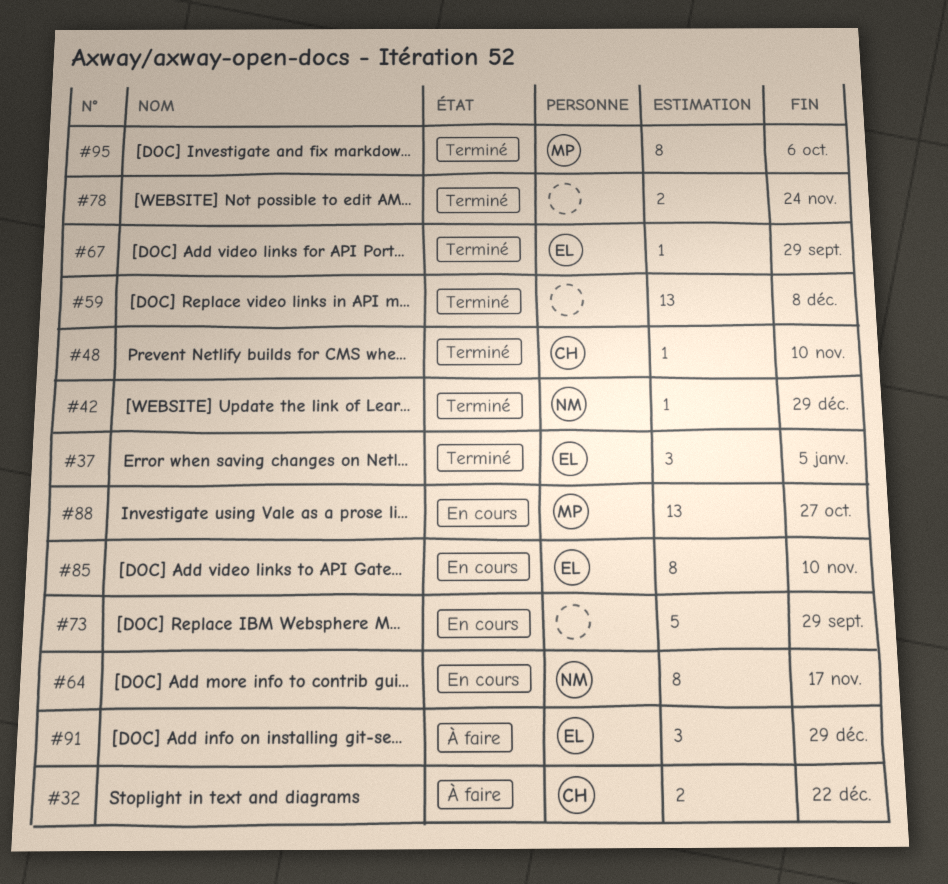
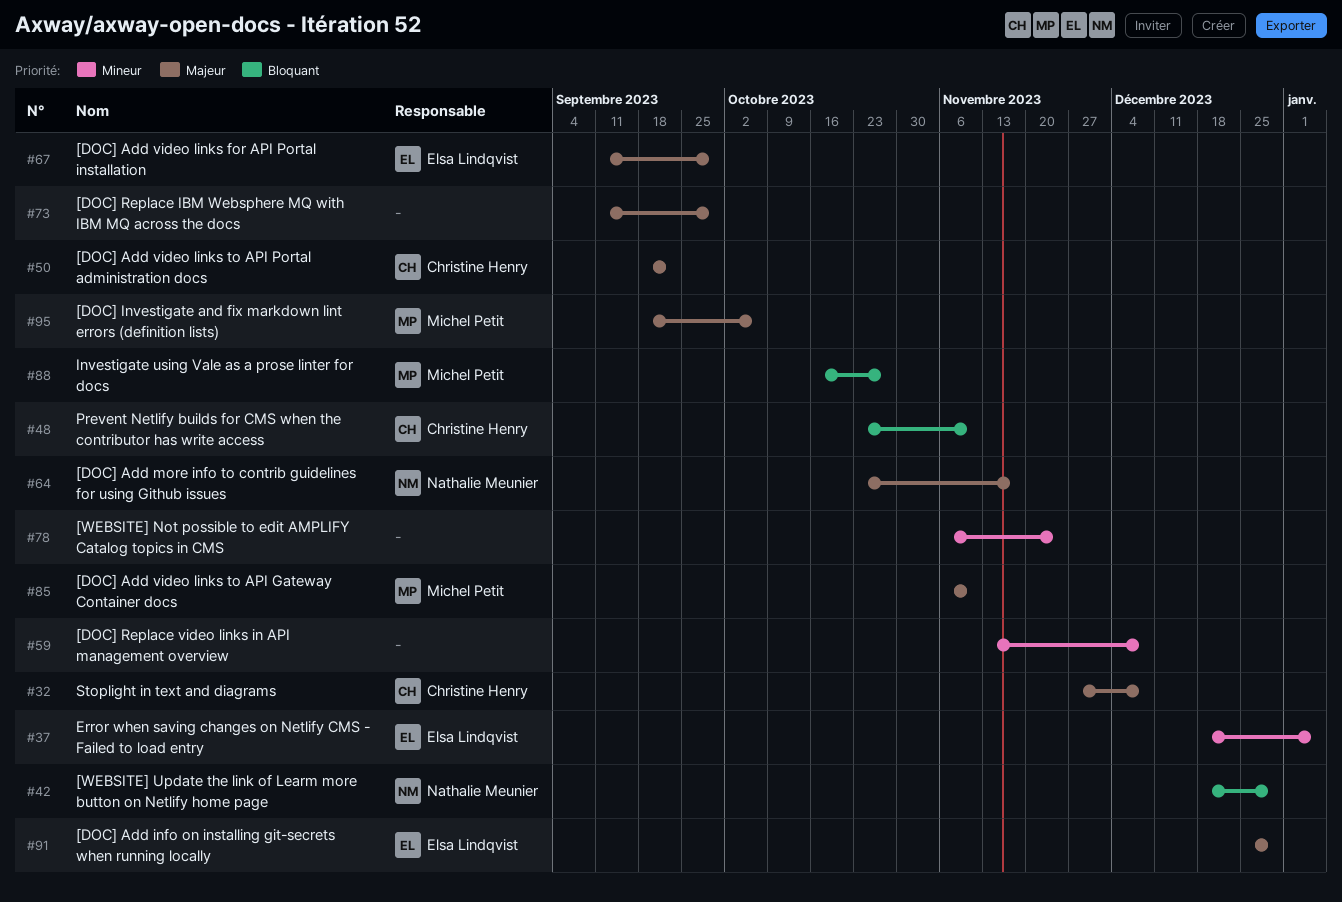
#32, due: Dec 22 -> Dec 8
#50: none -> present
#85, owner: Elsa Lindqvist -> Michel Petit

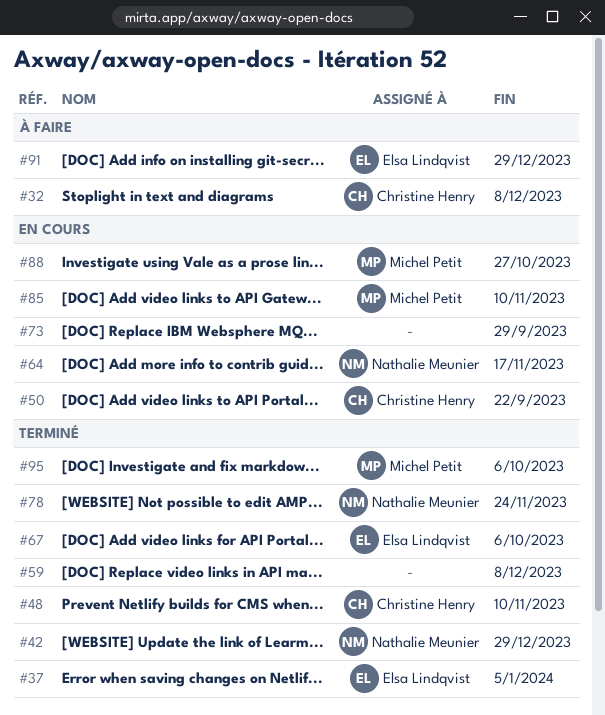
#67, due: Sep 29 -> Oct 6
#78, owner: none -> Nathalie Meunier

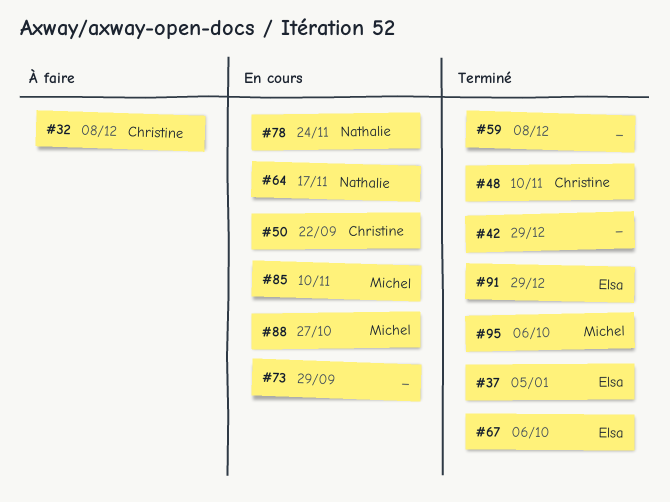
#42, owner: Nathalie Meunier -> none
#78, status: Terminé -> En cours
#91, status: À faire -> Terminé

